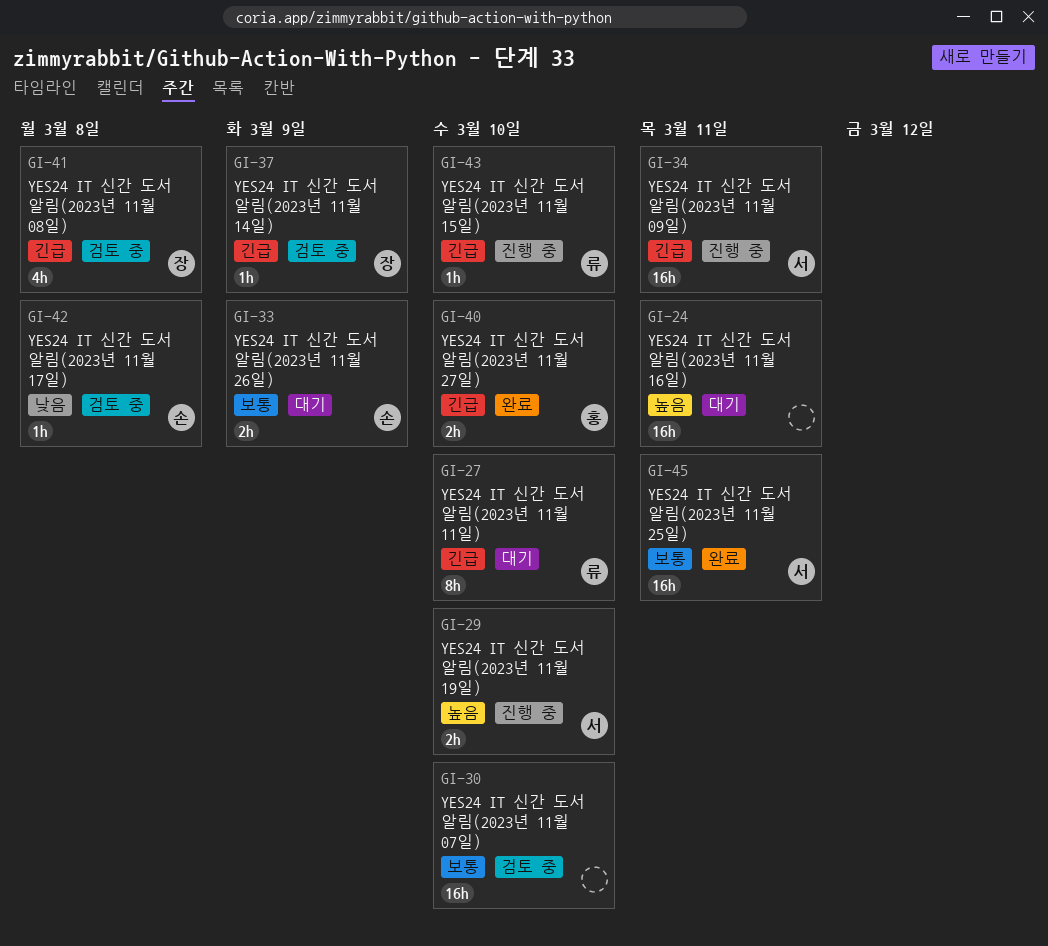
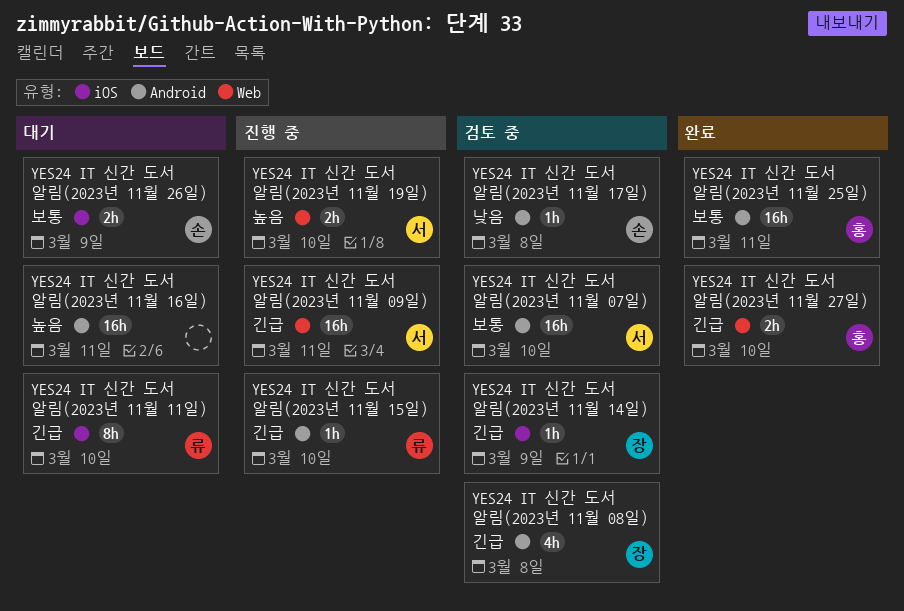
YES24 IT 신간 도서 알림(2023년 11월 07일), owner: none -> 서
YES24 IT 신간 도서 알림(2023년 11월 25일), owner: 서 -> 홍

